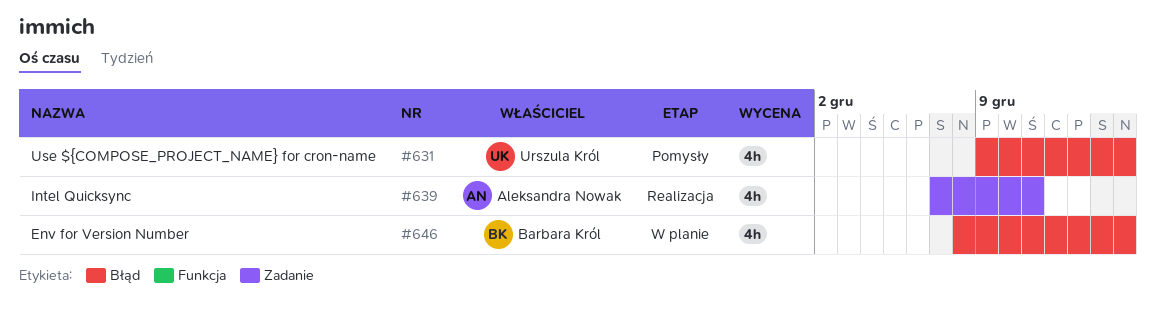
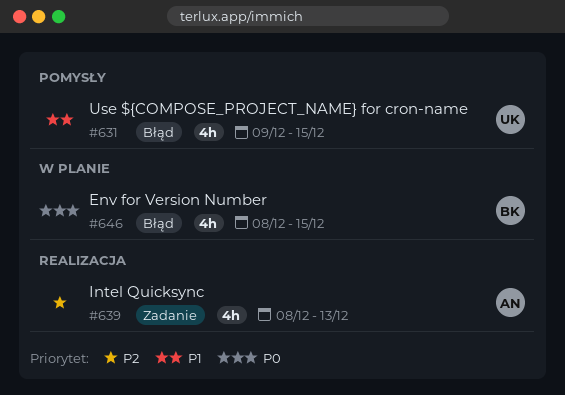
#639, start: Dec 7 -> Dec 8
#639, due: Dec 11 -> Dec 13

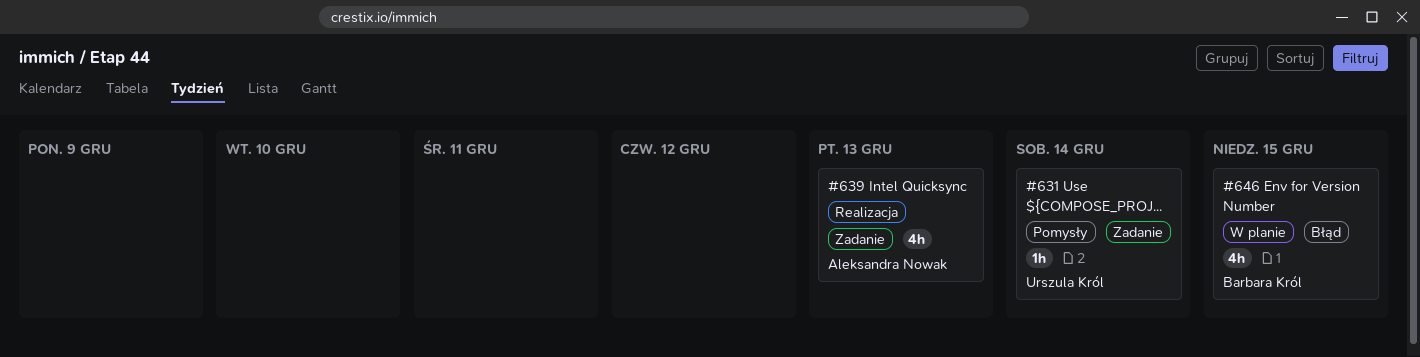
#631, label: Błąd -> Zadanie
#631, estimate: 4h -> 1h
#631, due: Dec 15 -> Dec 14

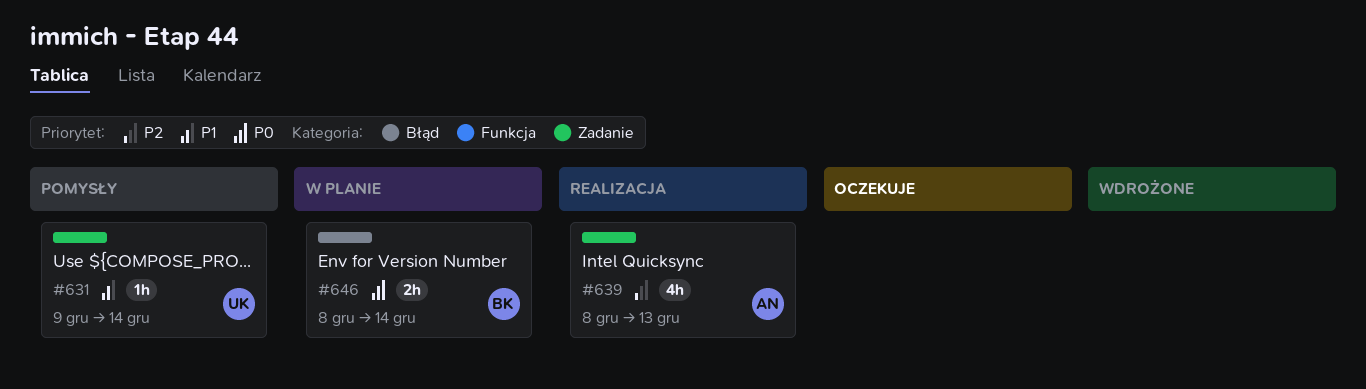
#646, estimate: 4h -> 2h
#646, due: Dec 15 -> Dec 14

